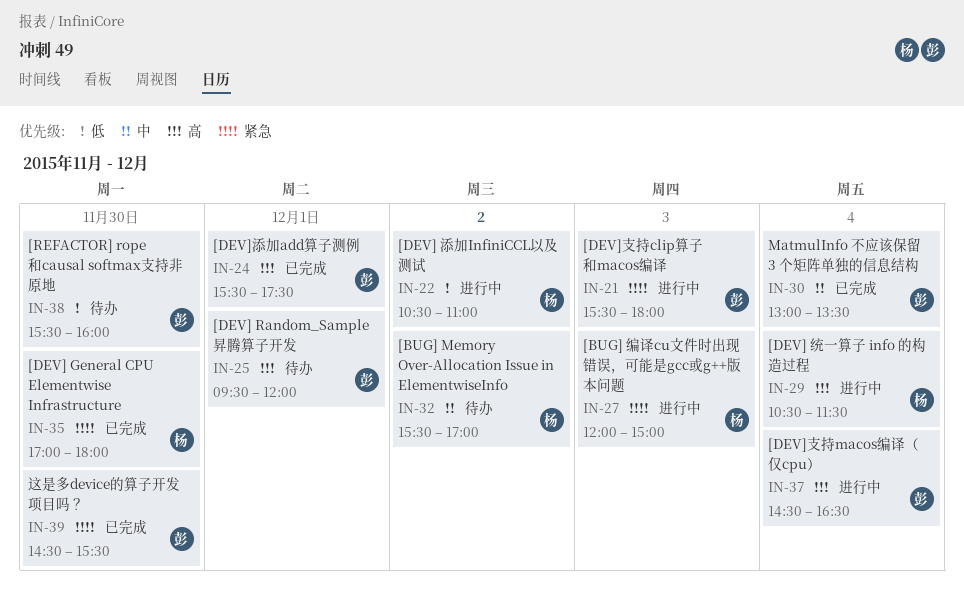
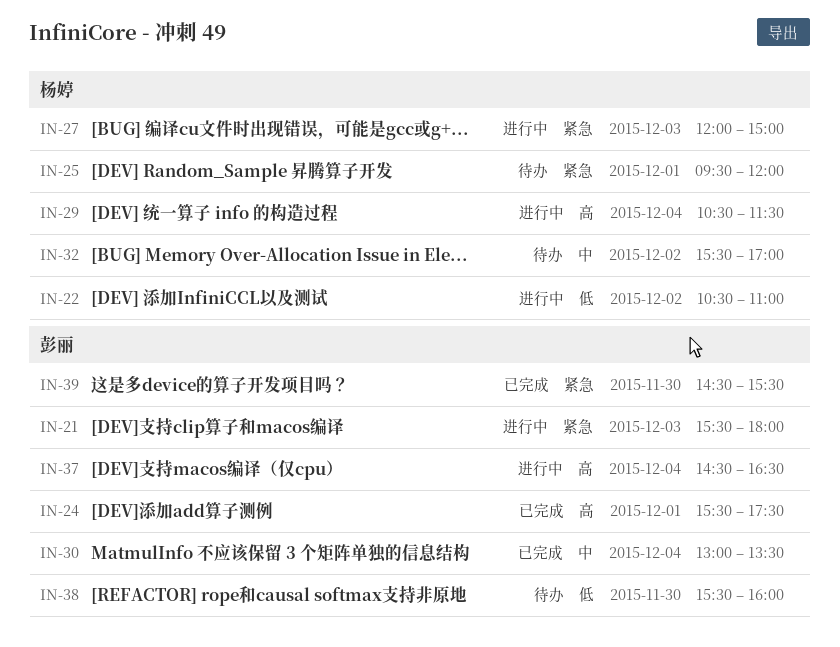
IN-25, owner: 彭丽 -> 杨婷
IN-25, priority: 高 -> 紧急
IN-35: present -> none

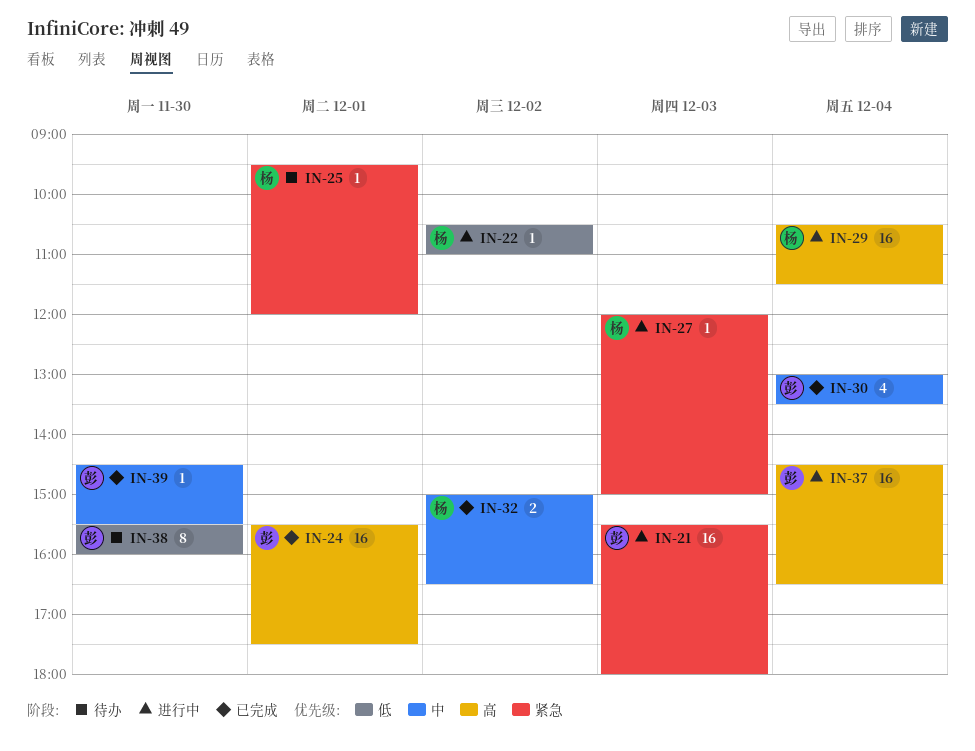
IN-32, status: 待办 -> 已完成
IN-32, begins: 15:30 -> 15:00
IN-32, ends: 17:00 -> 16:30
IN-39, priority: 紧急 -> 中

